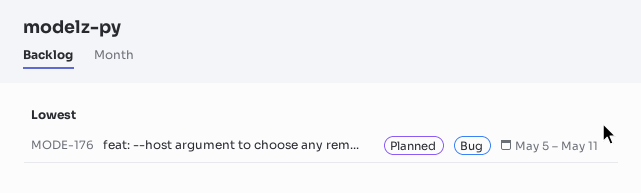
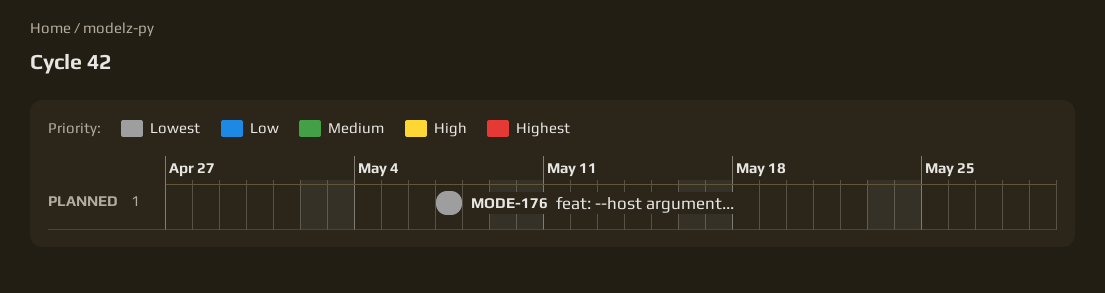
MODE-176, start: May 5 -> May 7
MODE-176, due: May 11 -> May 7

